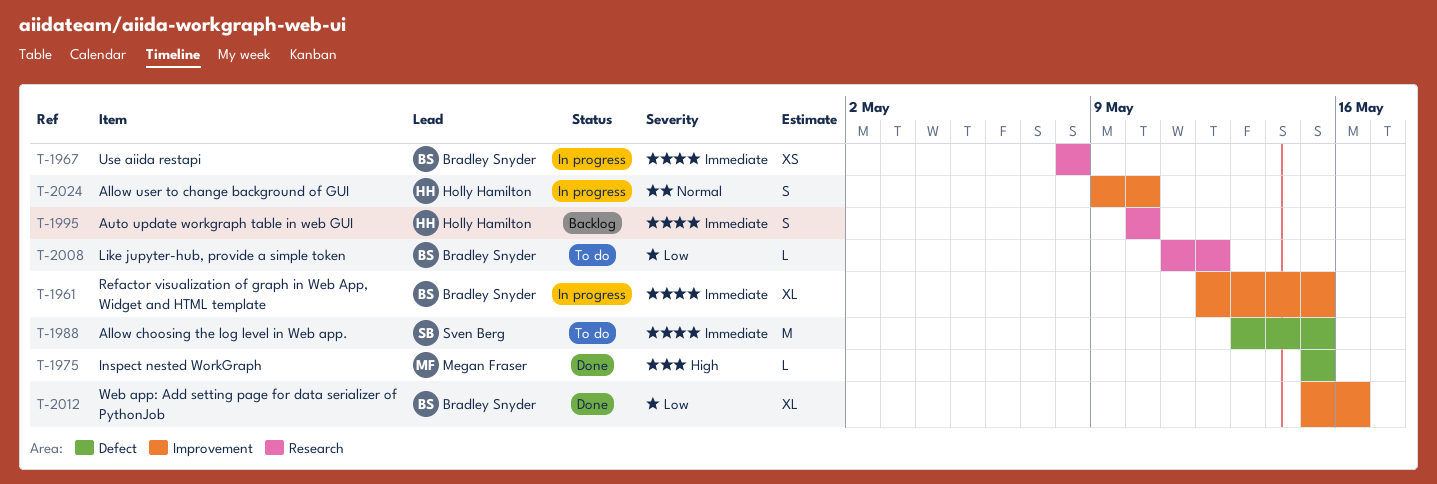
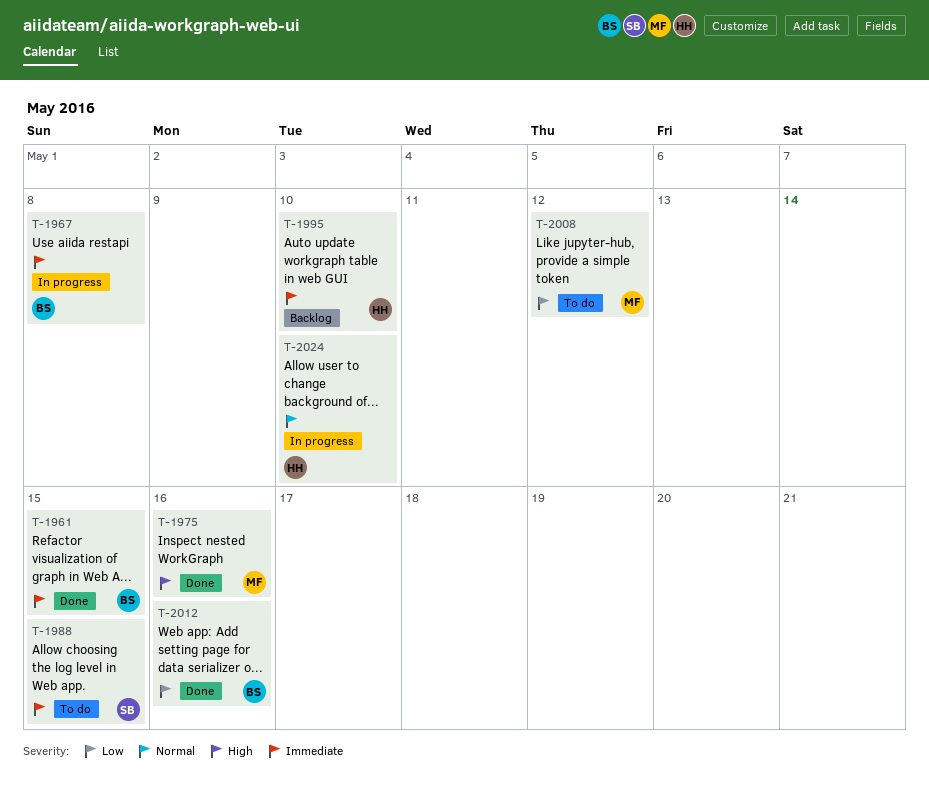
T-1961, status: In progress -> Done
T-1975, due: May 15 -> May 16
T-2008, owner: Bradley Snyder -> Megan Fraser

